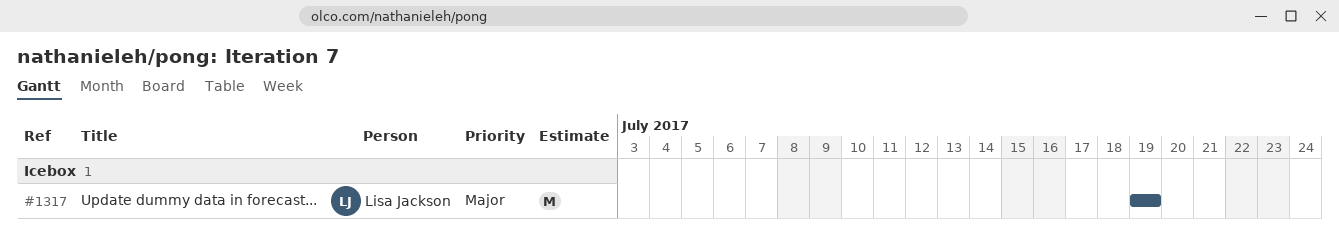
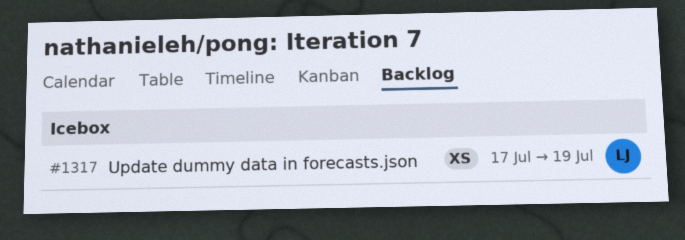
#1317, estimate: M -> XS
#1317, start: Jul 19 -> Jul 17

